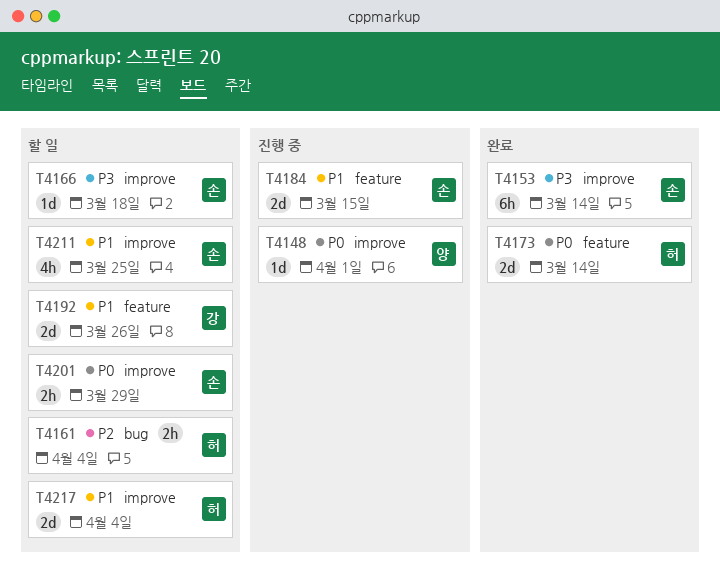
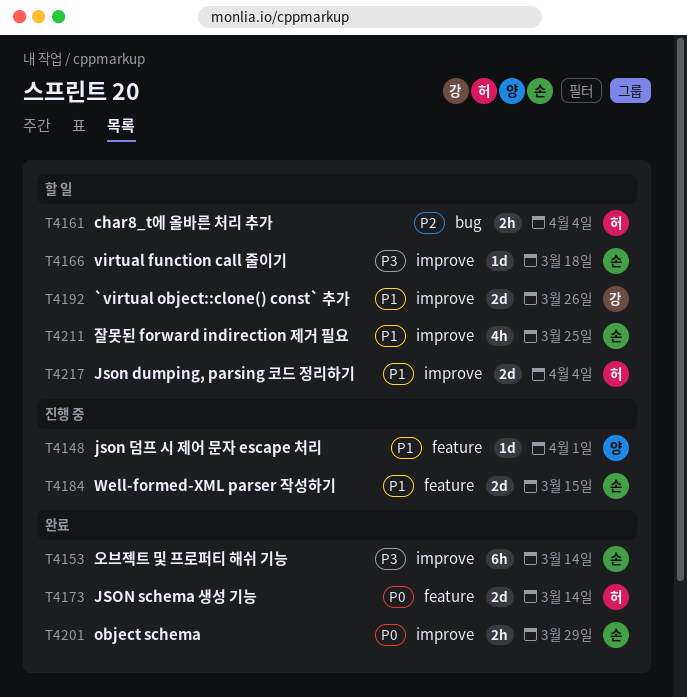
T4148, priority: P0 -> P1
T4148, label: improve -> feature
T4192, label: feature -> improve
T4201, status: 할 일 -> 완료

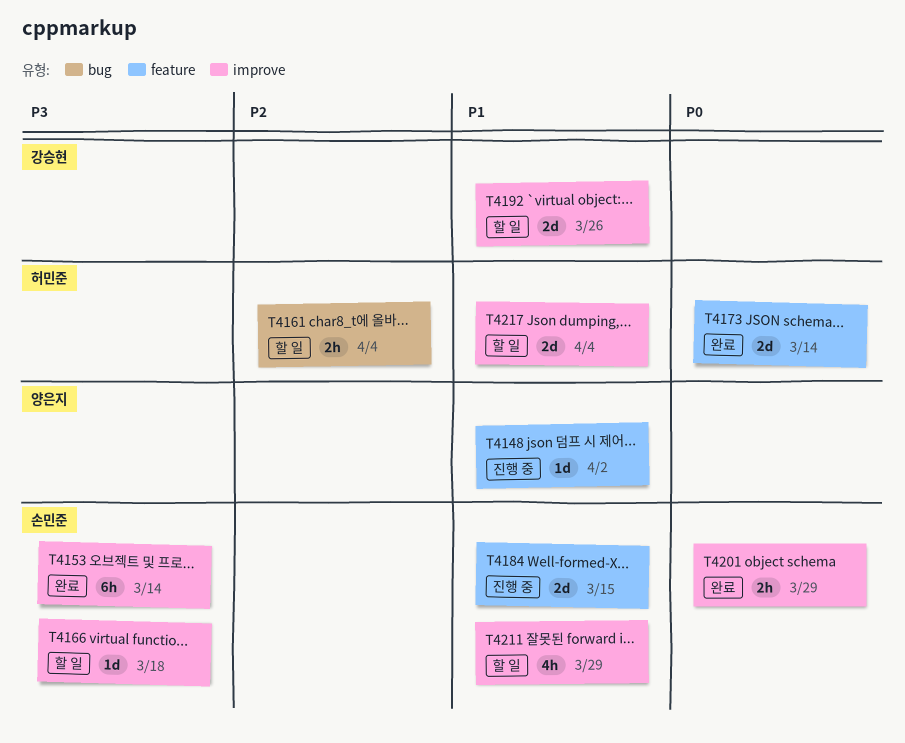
T4148, due: Apr 1 -> Apr 2
T4211, due: Mar 25 -> Mar 29

